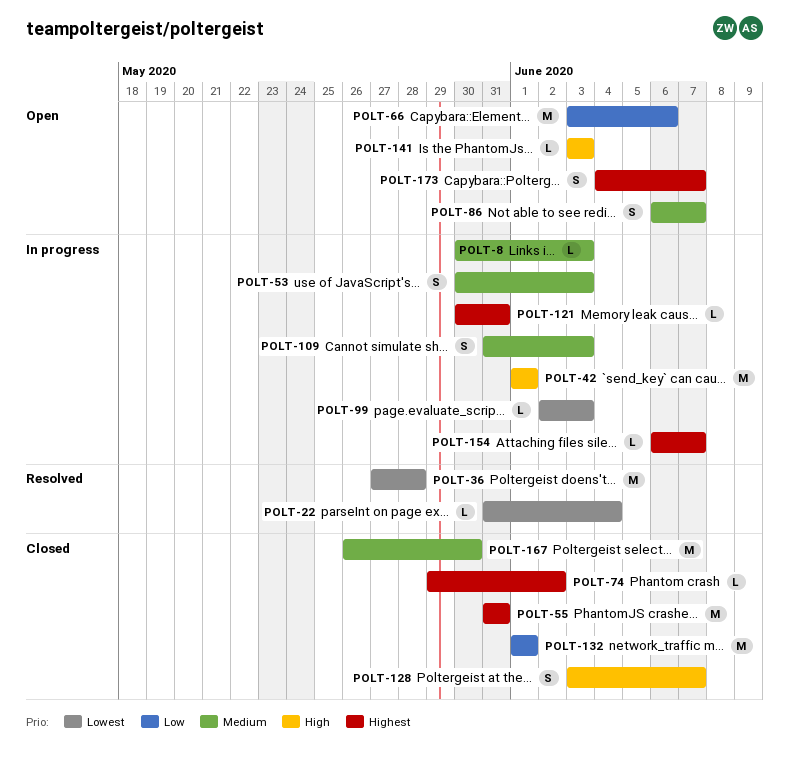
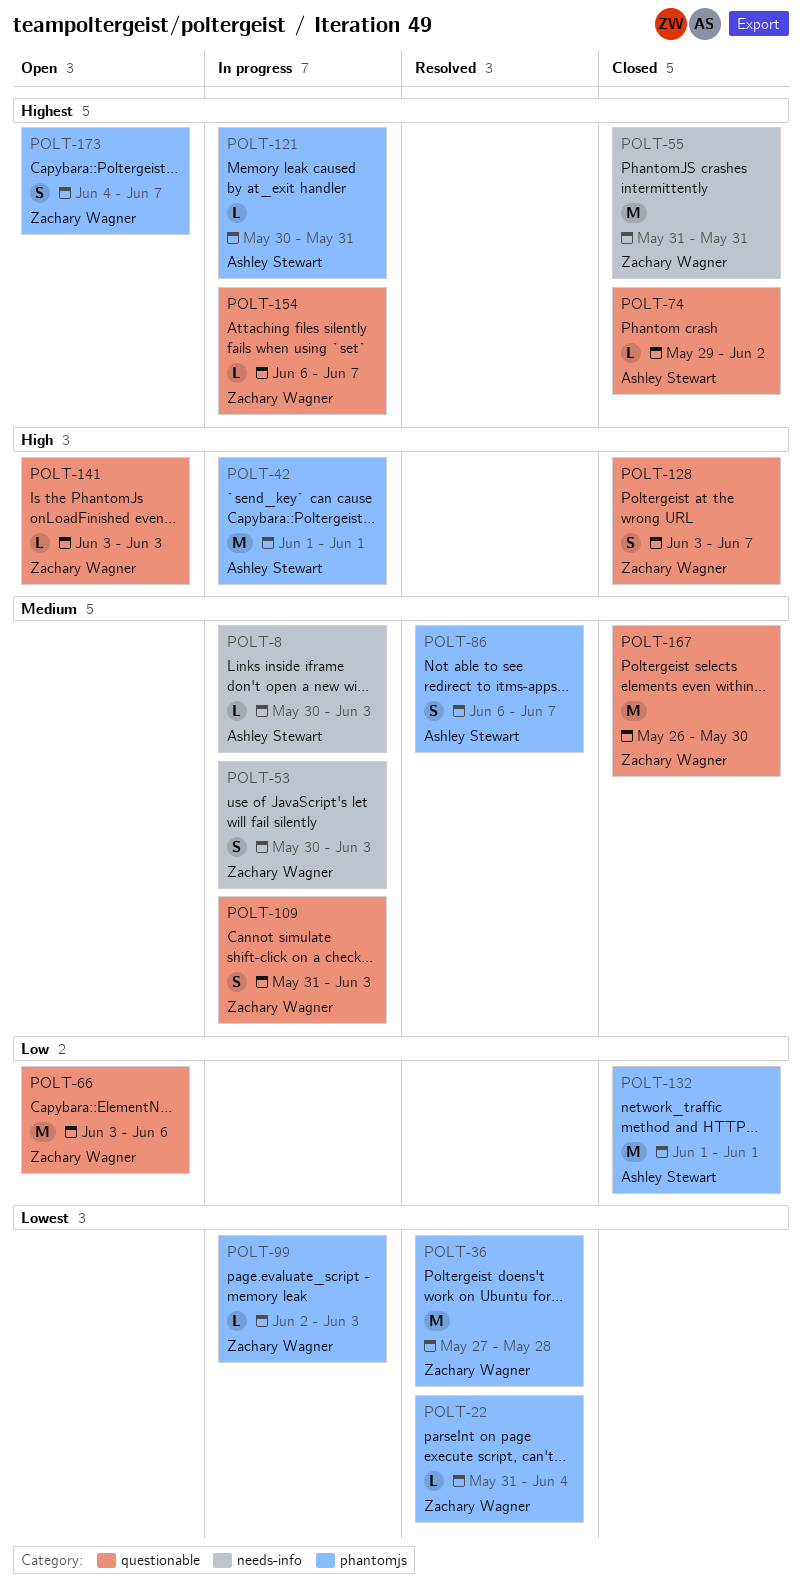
POLT-86, status: Open -> Resolved

